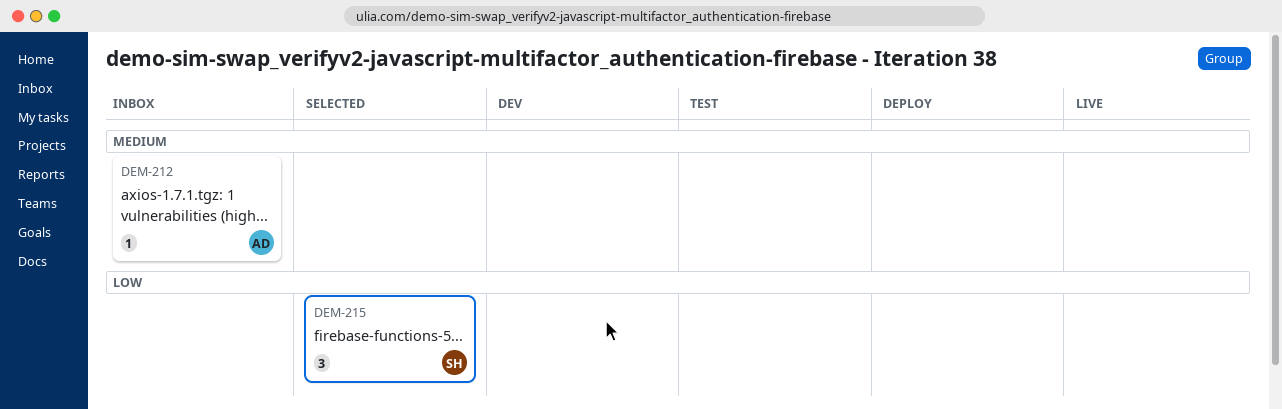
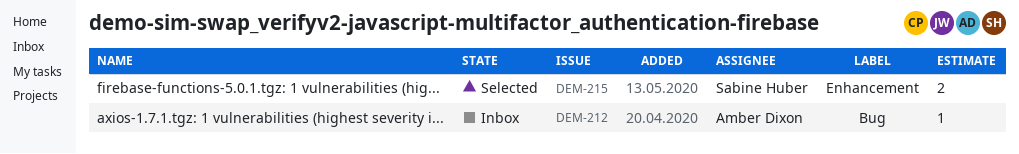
DEM-215, estimate: 3 -> 2

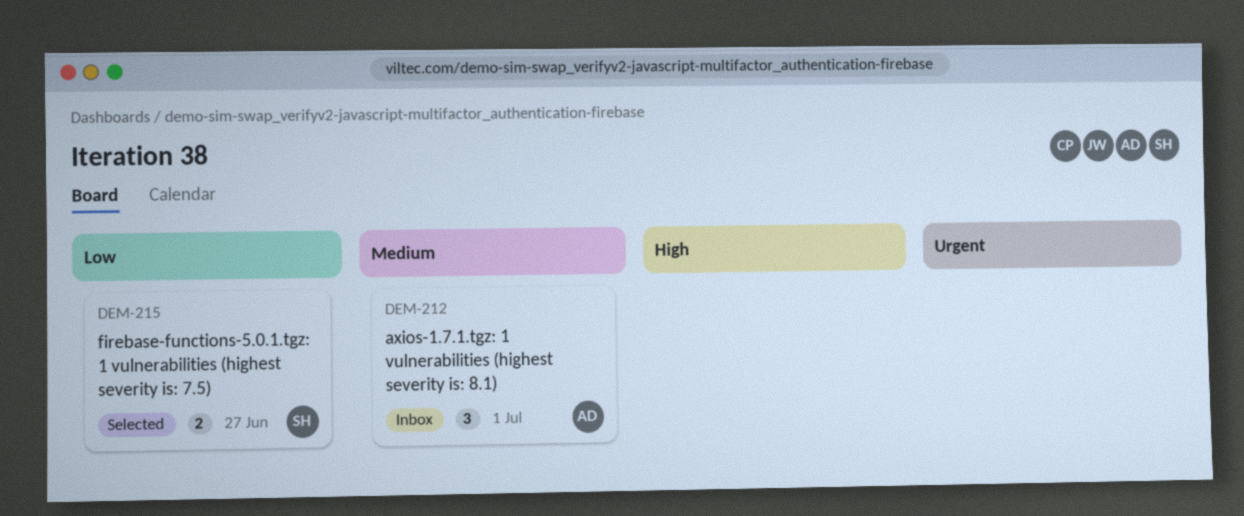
DEM-212, estimate: 1 -> 3

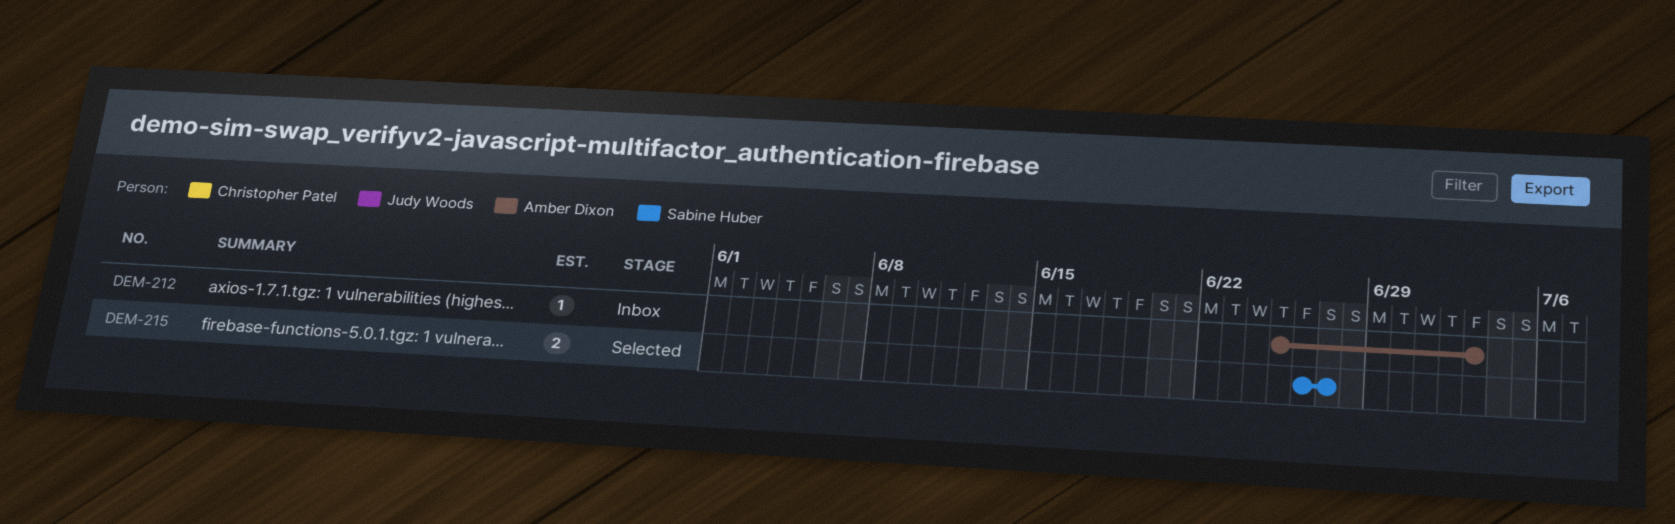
DEM-212, estimate: 3 -> 1
DEM-212, due: Jul 1 -> Jul 3

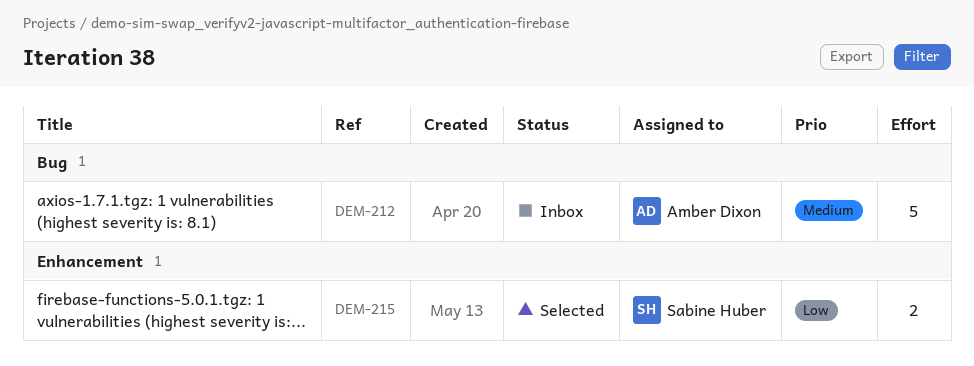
DEM-212, estimate: 1 -> 5

